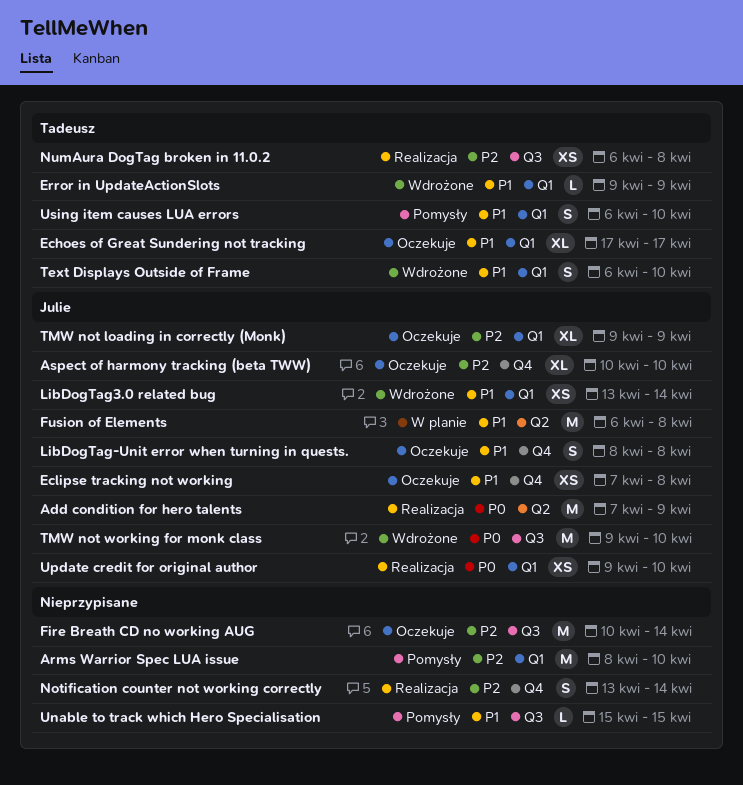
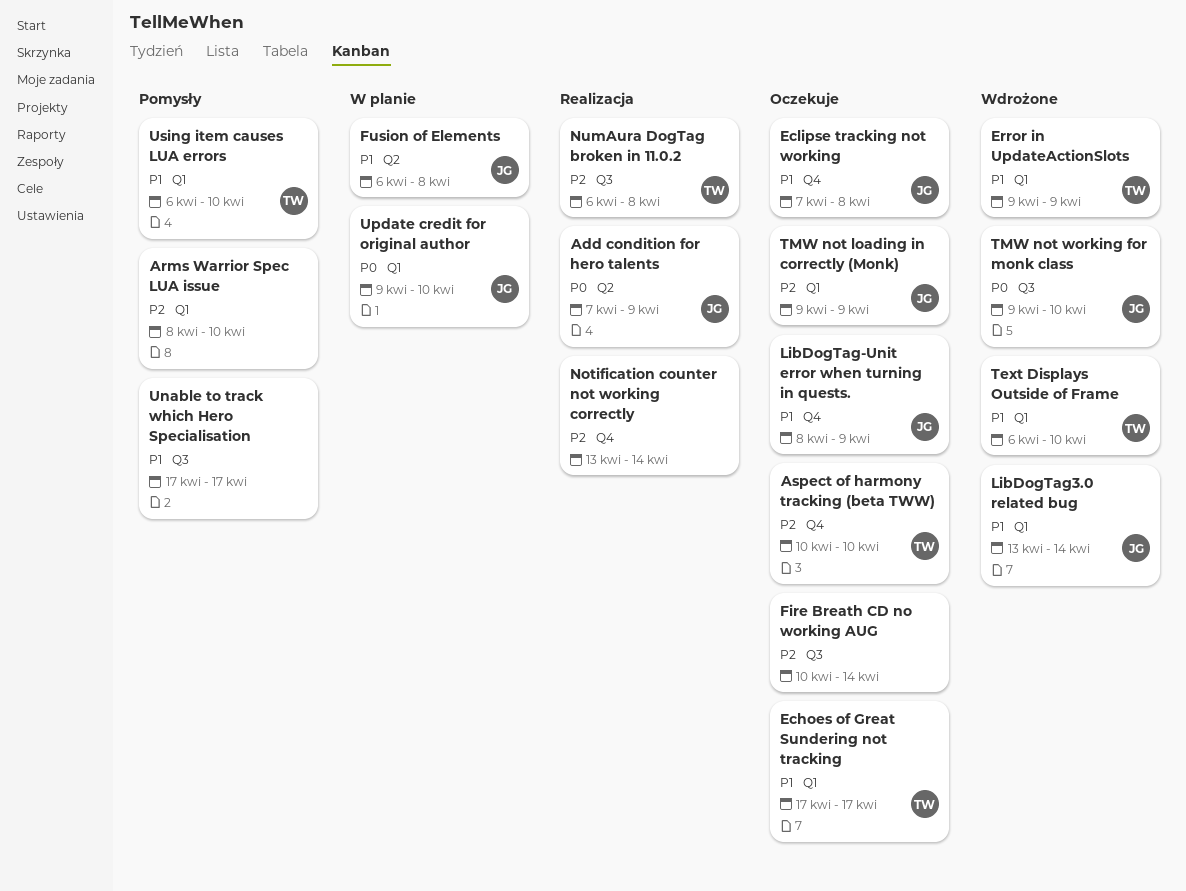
Aspect of harmony tracking (beta TWW), owner: Julie -> Tadeusz
LibDogTag-Unit error when turning in quests., due: Apr 8 -> Apr 9
Unable to track which Hero Specialisation, start: Apr 15 -> Apr 17
Unable to track which Hero Specialisation, due: Apr 15 -> Apr 17
Update credit for original author, status: Realizacja -> W planie

